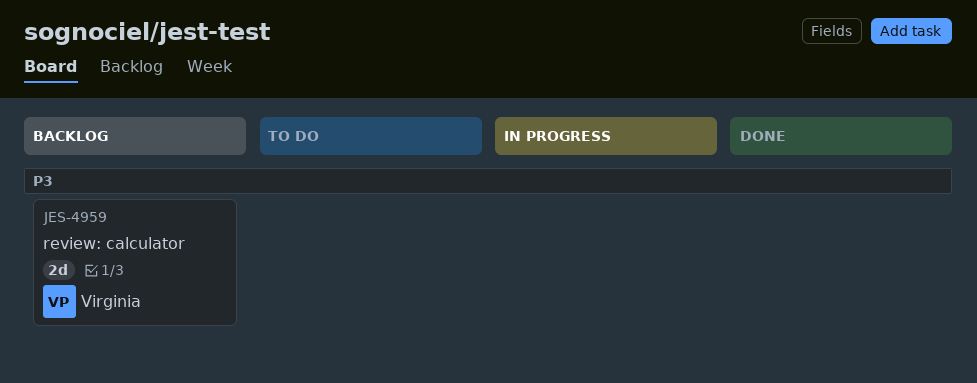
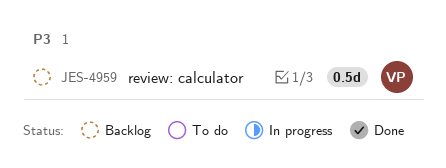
JES-4959, estimate: 2d -> 0.5d

